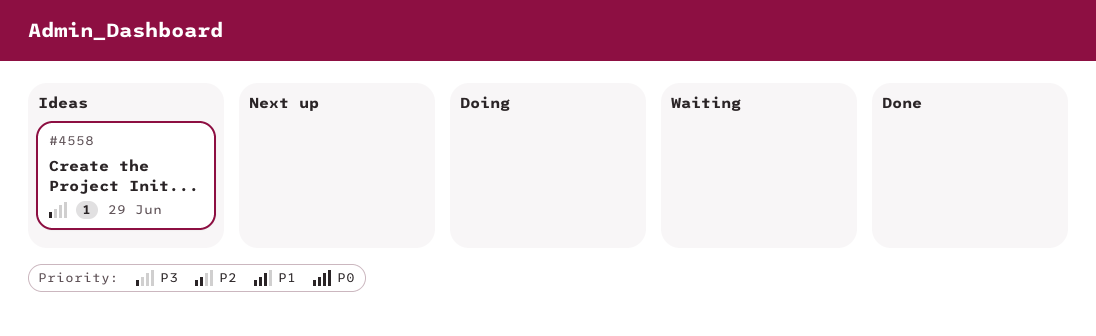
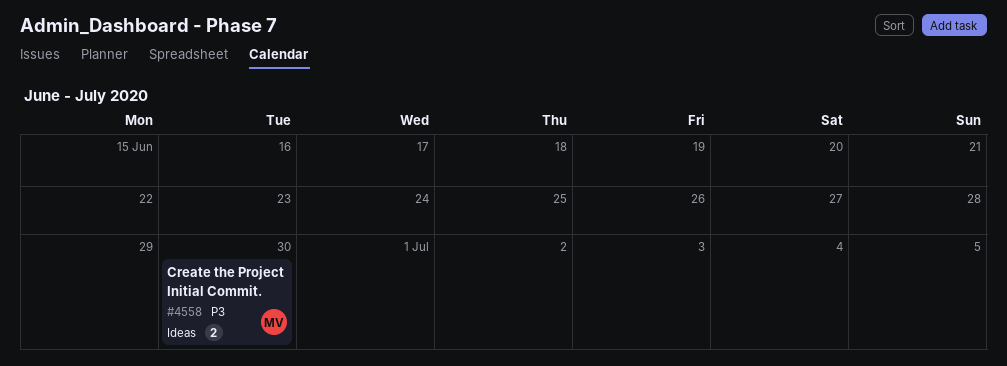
#4558, estimate: 1 -> 2
#4558, due: Jun 29 -> Jun 30

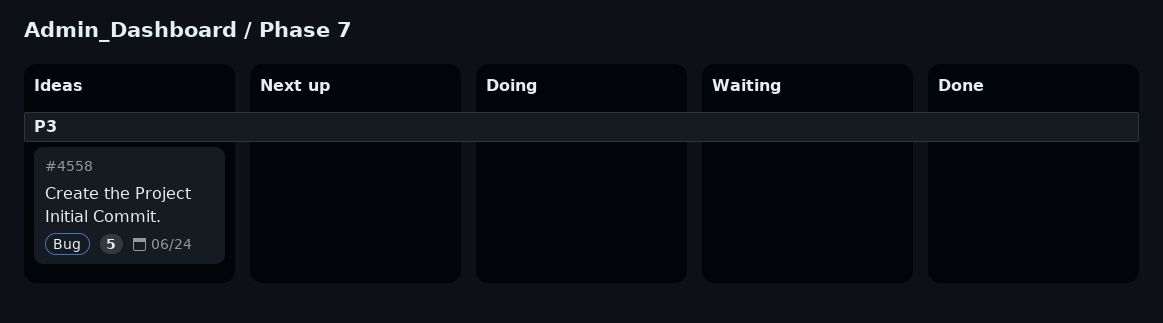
#4558, estimate: 2 -> 5
#4558, due: Jun 30 -> Jun 24

